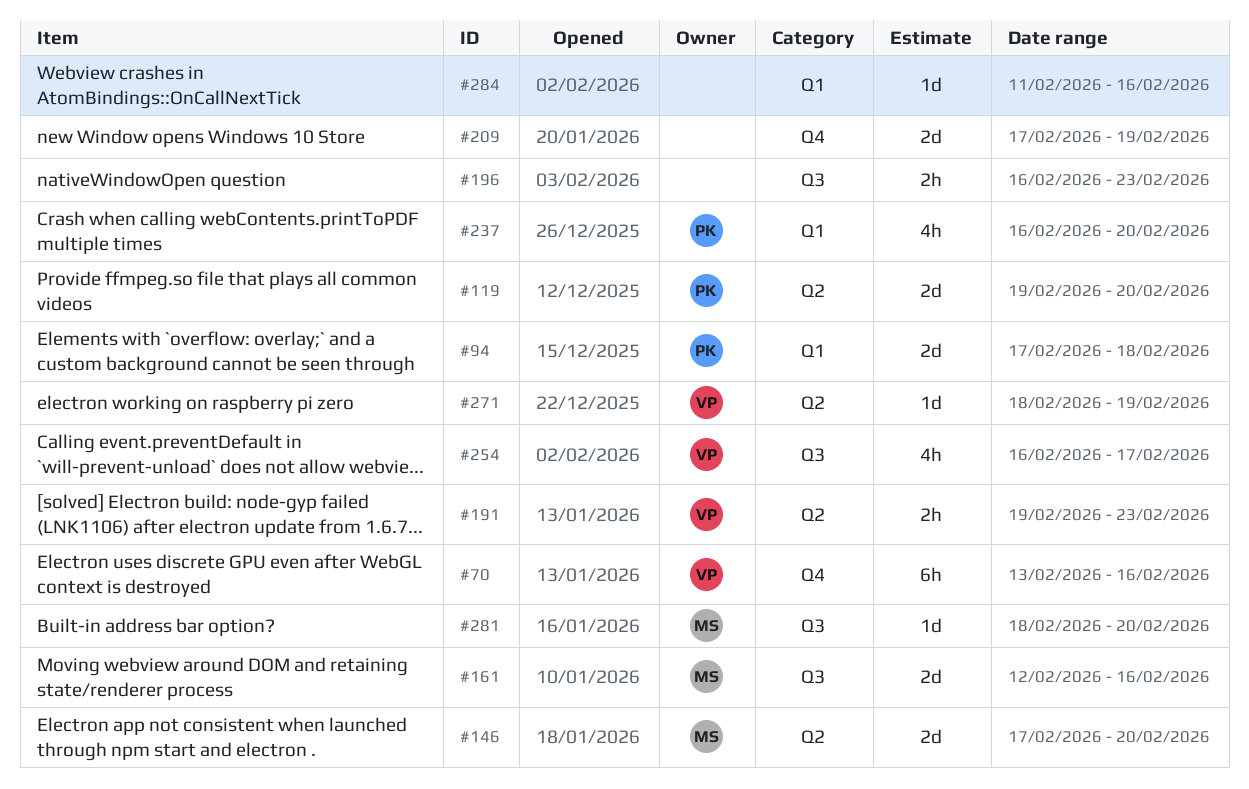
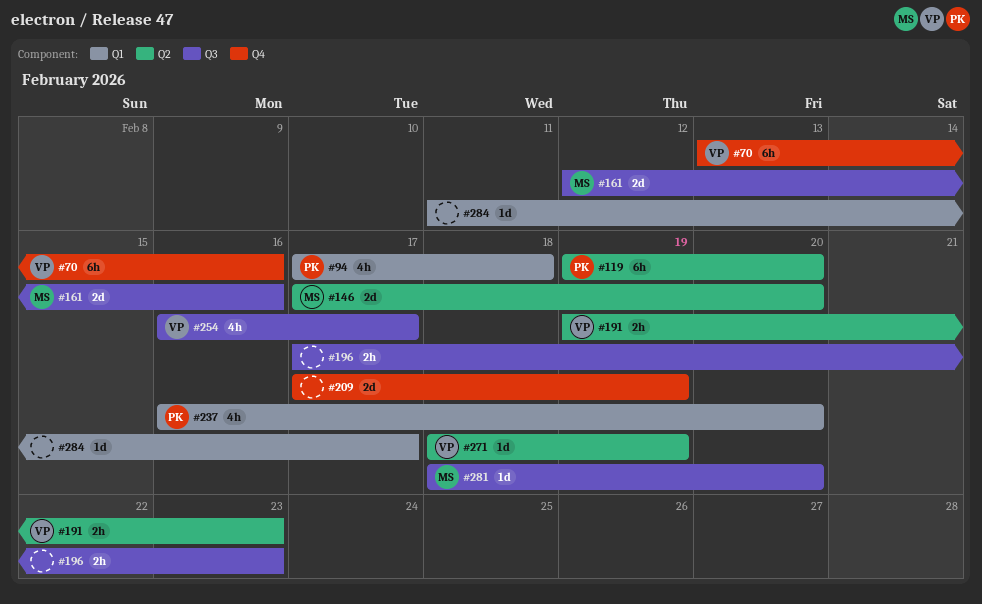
#94, estimate: 2d -> 4h
#119, estimate: 2d -> 6h
#196, start: Feb 16 -> Feb 17
#284, due: Feb 16 -> Feb 17

